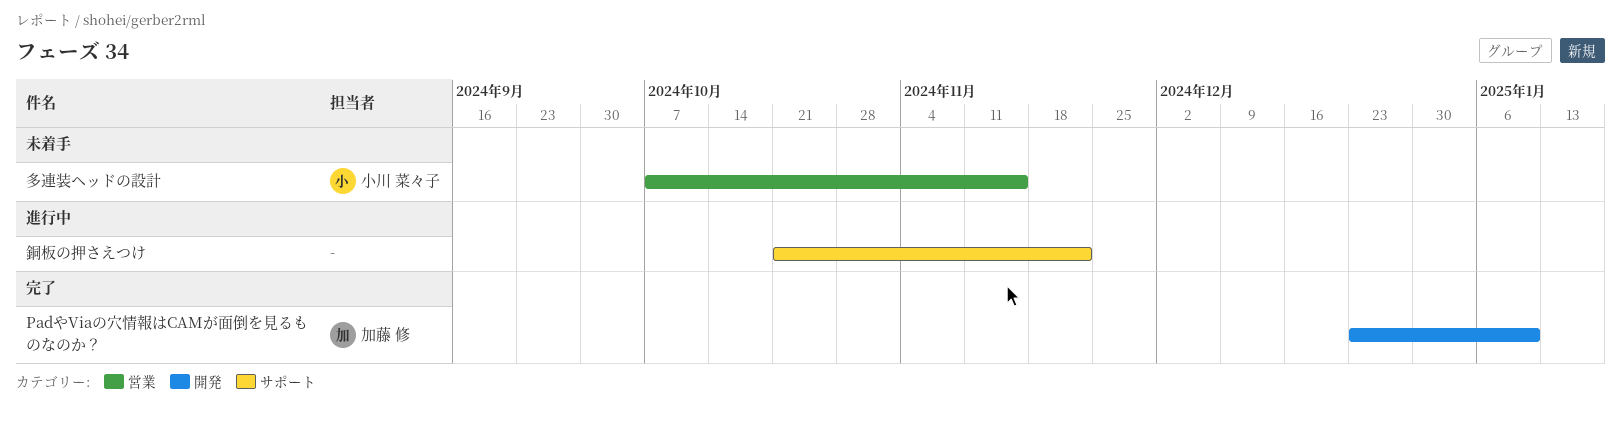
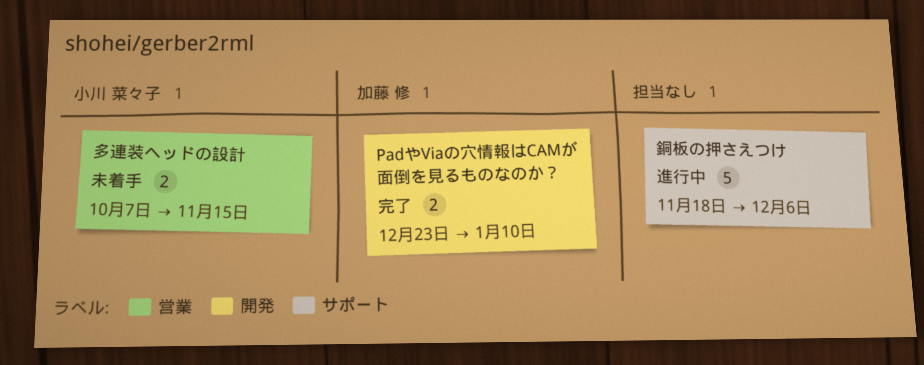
銅板の押さえつけ, start: Oct 21 -> Nov 18
銅板の押さえつけ, due: Nov 22 -> Dec 6

